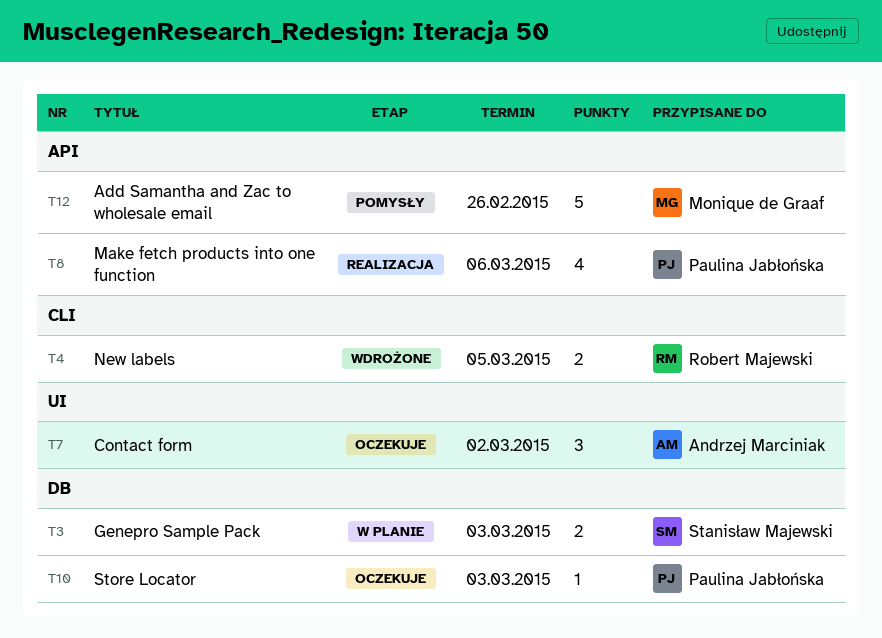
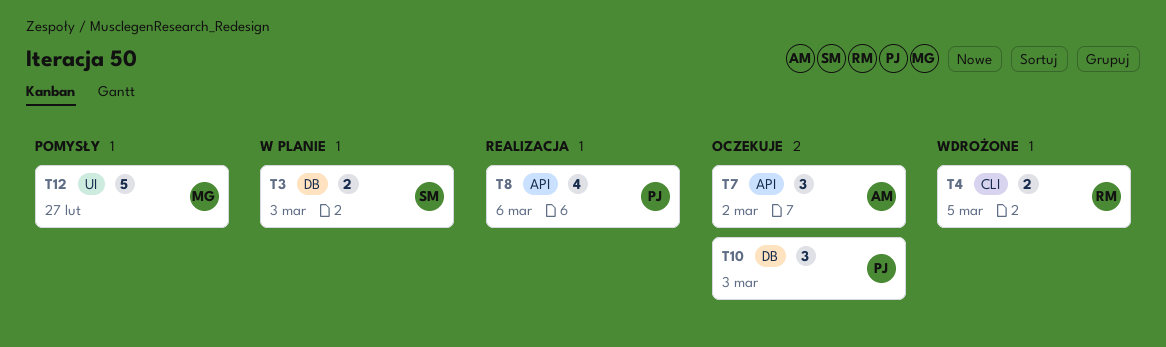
T7, label: UI -> API
T10, estimate: 1 -> 3
T12, label: API -> UI
T12, due: Feb 26 -> Feb 27

